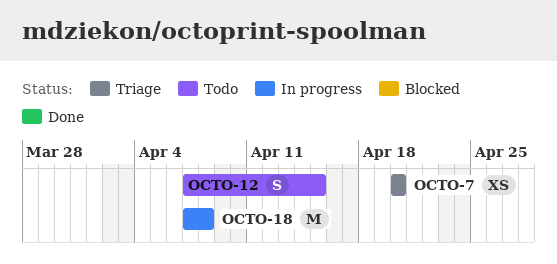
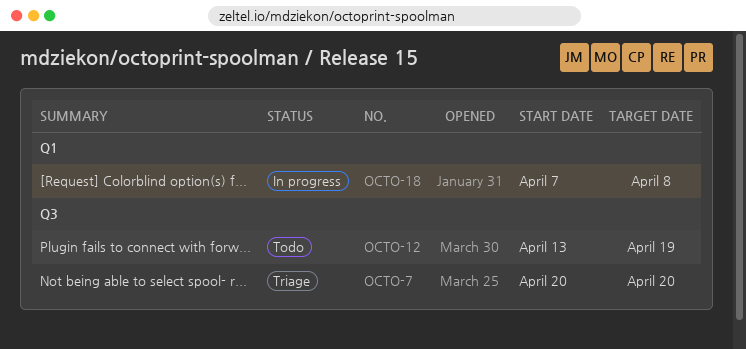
OCTO-12, start: Apr 7 -> Apr 13
OCTO-12, due: Apr 15 -> Apr 19

